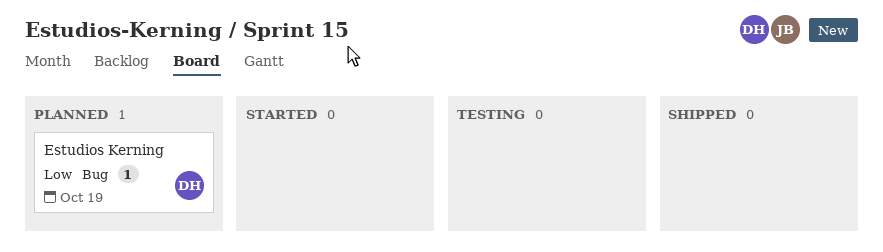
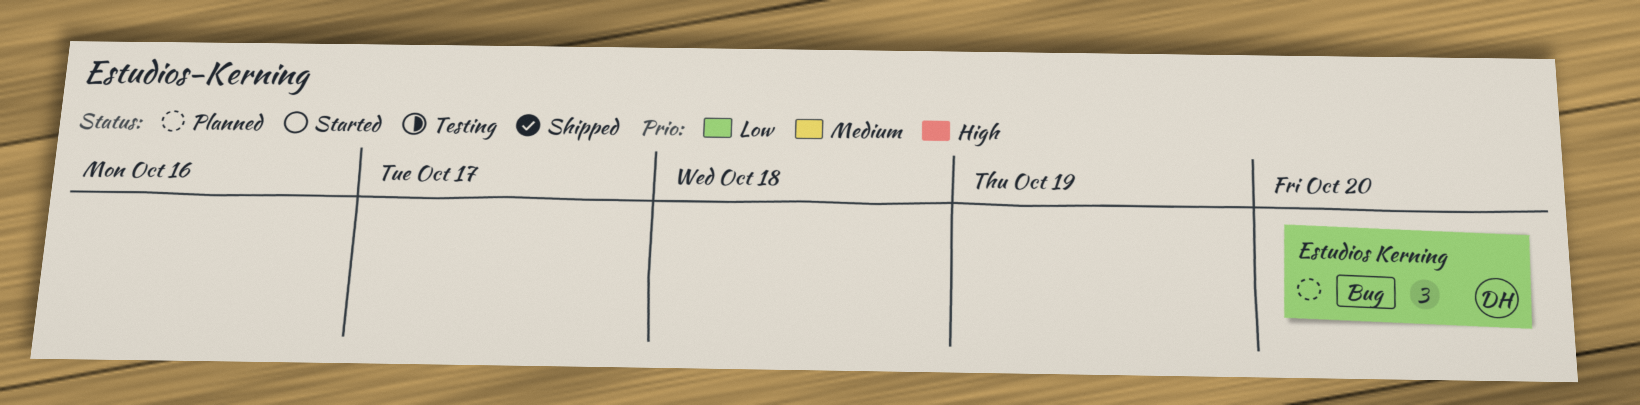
Estudios Kerning, estimate: 1 -> 3
Estudios Kerning, due: Oct 19 -> Oct 20

